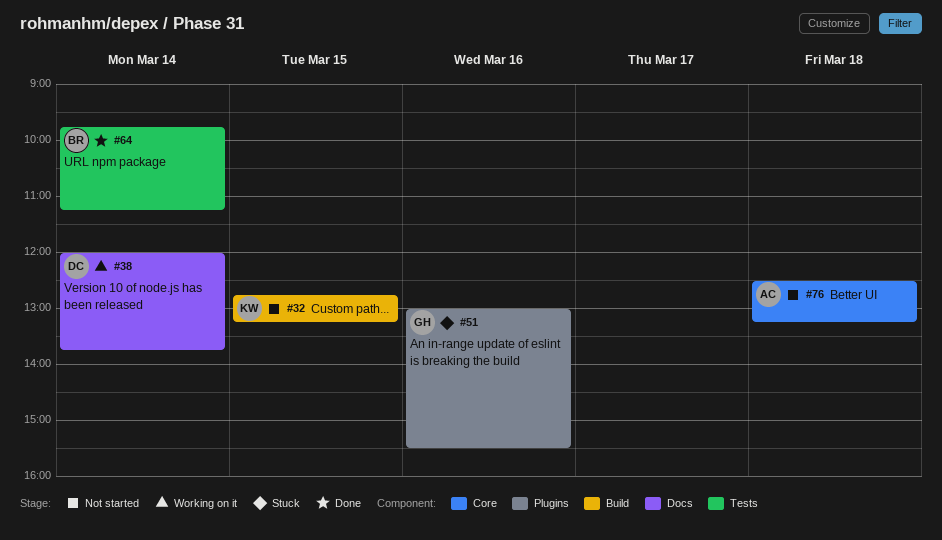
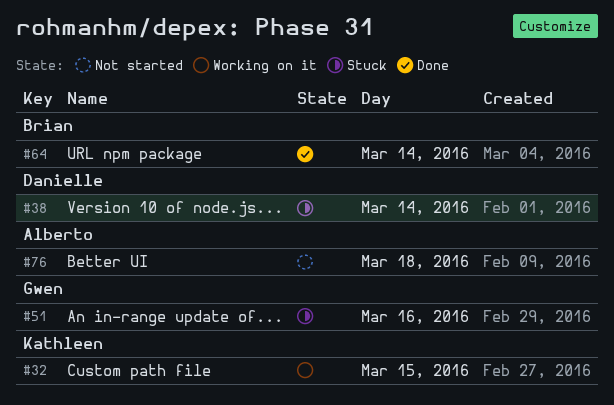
#32, status: Not started -> Working on it
#38, status: Working on it -> Stuck

